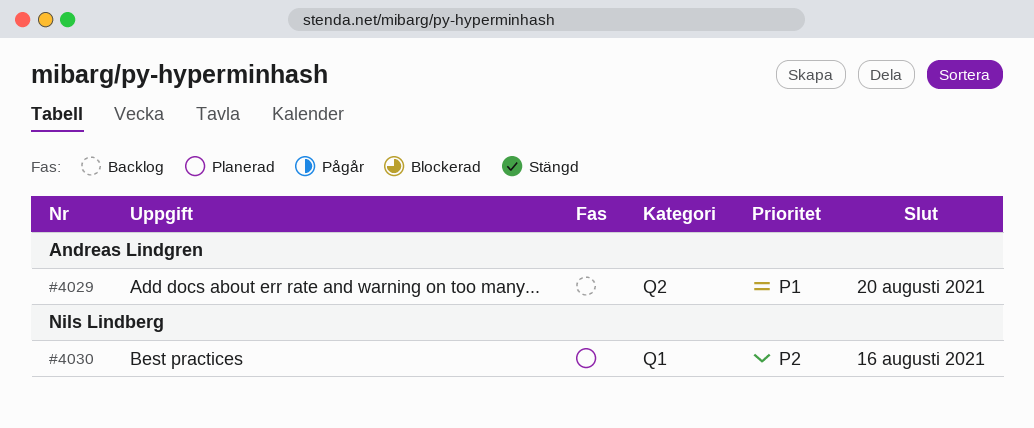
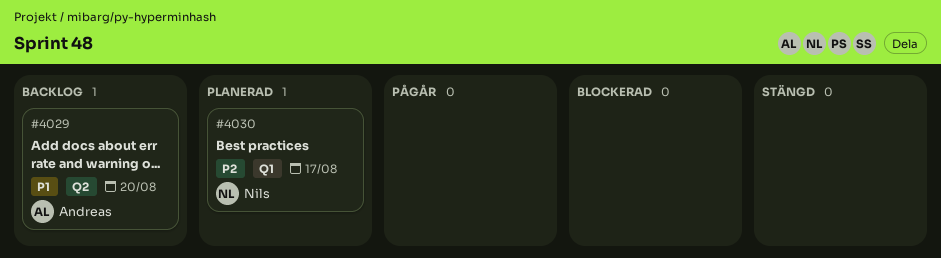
#4030, due: Aug 16 -> Aug 17

